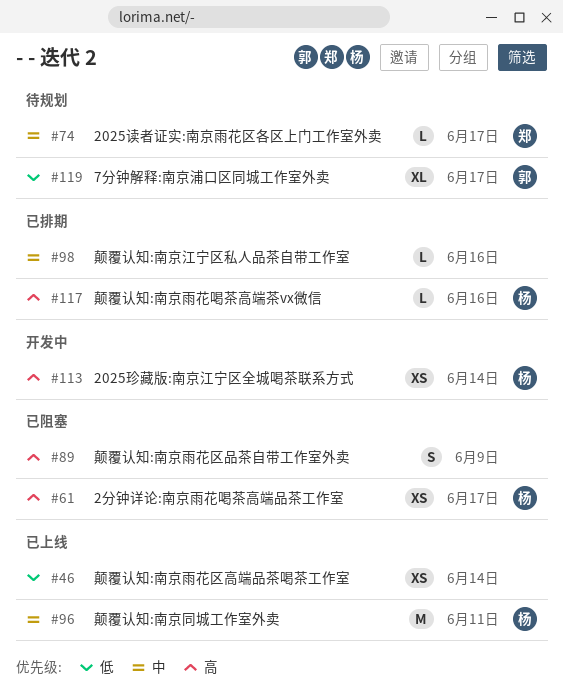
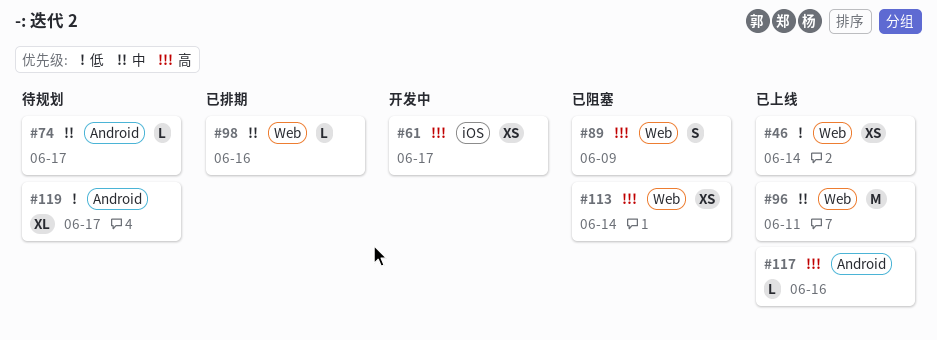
#61, status: 已阻塞 -> 开发中
#113, status: 开发中 -> 已阻塞
#117, status: 已排期 -> 已上线

